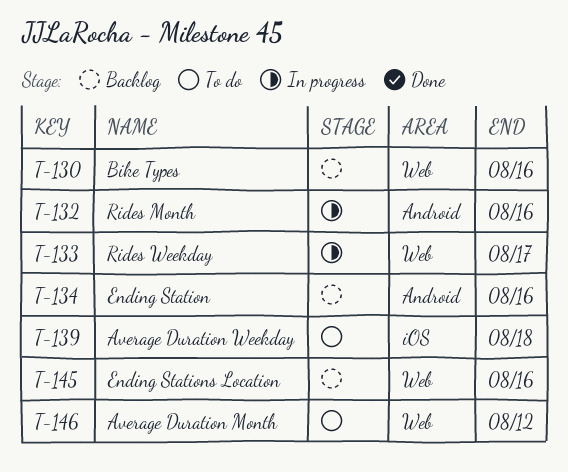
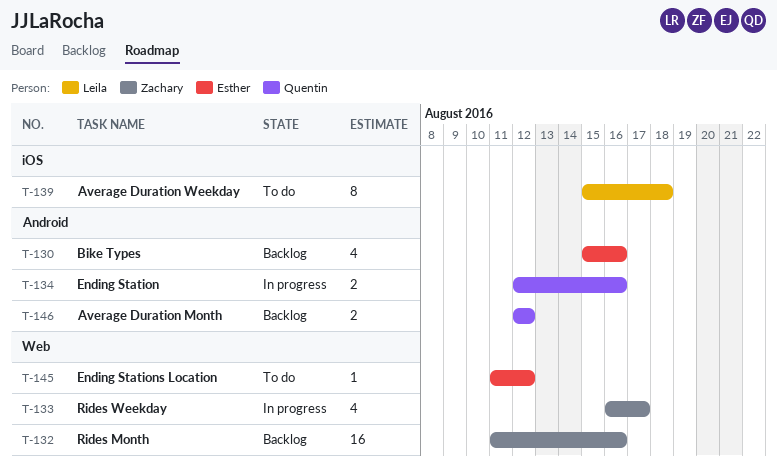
T-130, label: Web -> Android
T-132, status: In progress -> Backlog
T-132, label: Android -> Web
T-134, status: Backlog -> In progress
T-145, status: Backlog -> To do
T-145, due: Aug 16 -> Aug 12
T-146, status: To do -> Backlog
T-146, label: Web -> Android

